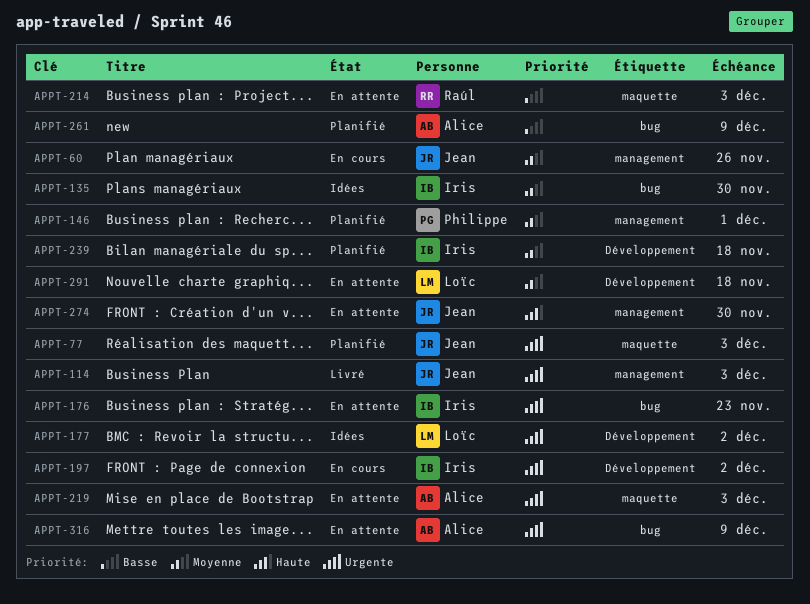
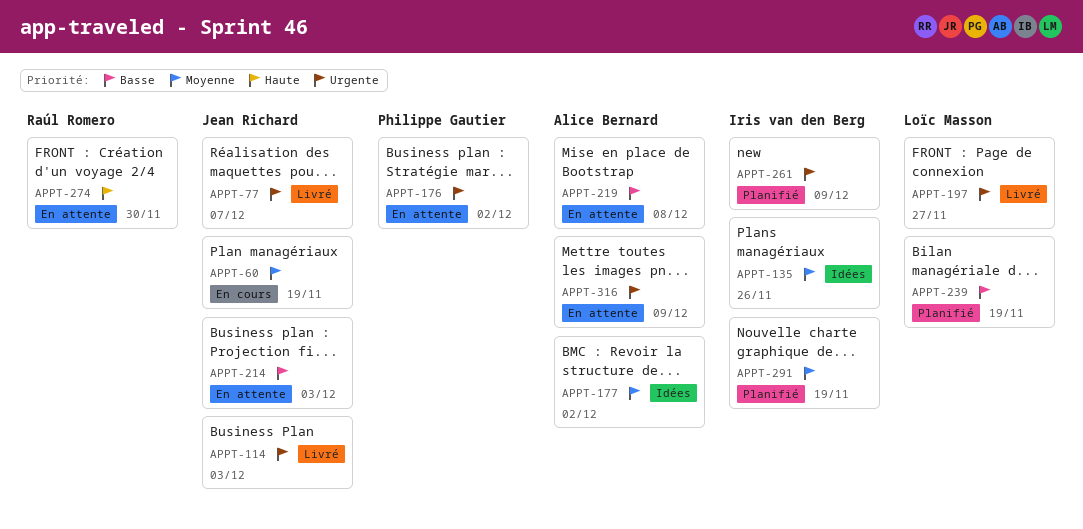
APPT-60, due: Nov 26 -> Nov 19
APPT-77, status: Planifié -> Livré
APPT-77, due: Dec 3 -> Dec 7
APPT-135, due: Nov 30 -> Nov 26
APPT-146: present -> none
APPT-176, owner: Iris van den Berg -> Philippe Gautier
APPT-176, due: Nov 23 -> Dec 2
APPT-177, owner: Loïc Masson -> Alice Bernard
APPT-177, priority: Urgente -> Moyenne
APPT-197, status: En cours -> Livré
APPT-197, owner: Iris van den Berg -> Loïc Masson
APPT-197, due: Dec 2 -> Nov 27
APPT-214, owner: Raúl Romero -> Jean Richard
APPT-219, priority: Urgente -> Basse
APPT-219, due: Dec 3 -> Dec 8
APPT-239, owner: Iris van den Berg -> Loïc Masson
APPT-239, priority: Moyenne -> Basse
APPT-239, due: Nov 18 -> Nov 19
APPT-261, owner: Alice Bernard -> Iris van den Berg
APPT-261, priority: Basse -> Urgente
APPT-274, owner: Jean Richard -> Raúl Romero
APPT-291, status: En attente -> Planifié
APPT-291, owner: Loïc Masson -> Iris van den Berg
APPT-291, due: Nov 18 -> Nov 19

